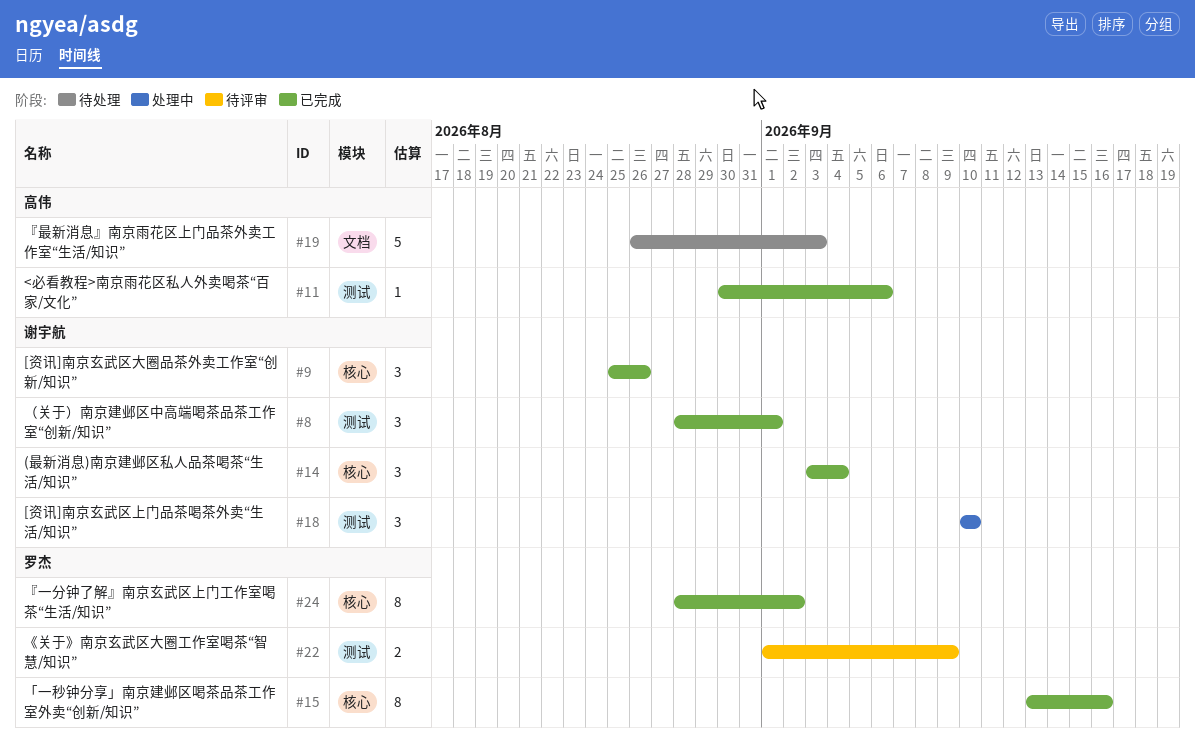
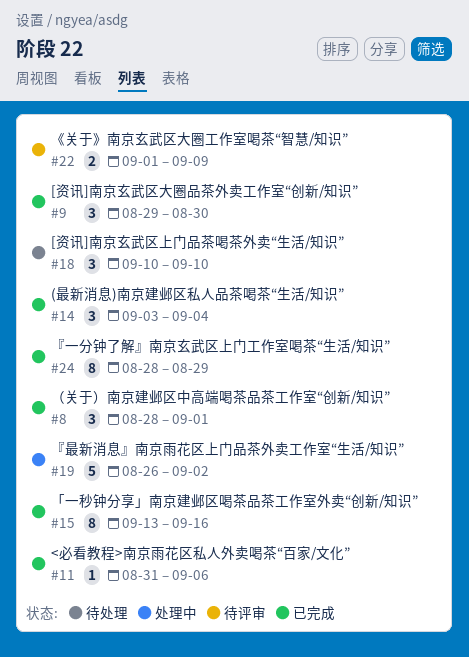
#9, start: Aug 25 -> Aug 29
#9, due: Aug 26 -> Aug 30
#11, start: Aug 30 -> Aug 31
#18, status: 处理中 -> 待处理
#19, status: 待处理 -> 处理中
#19, due: Sep 3 -> Sep 2
#24, due: Sep 2 -> Aug 29

